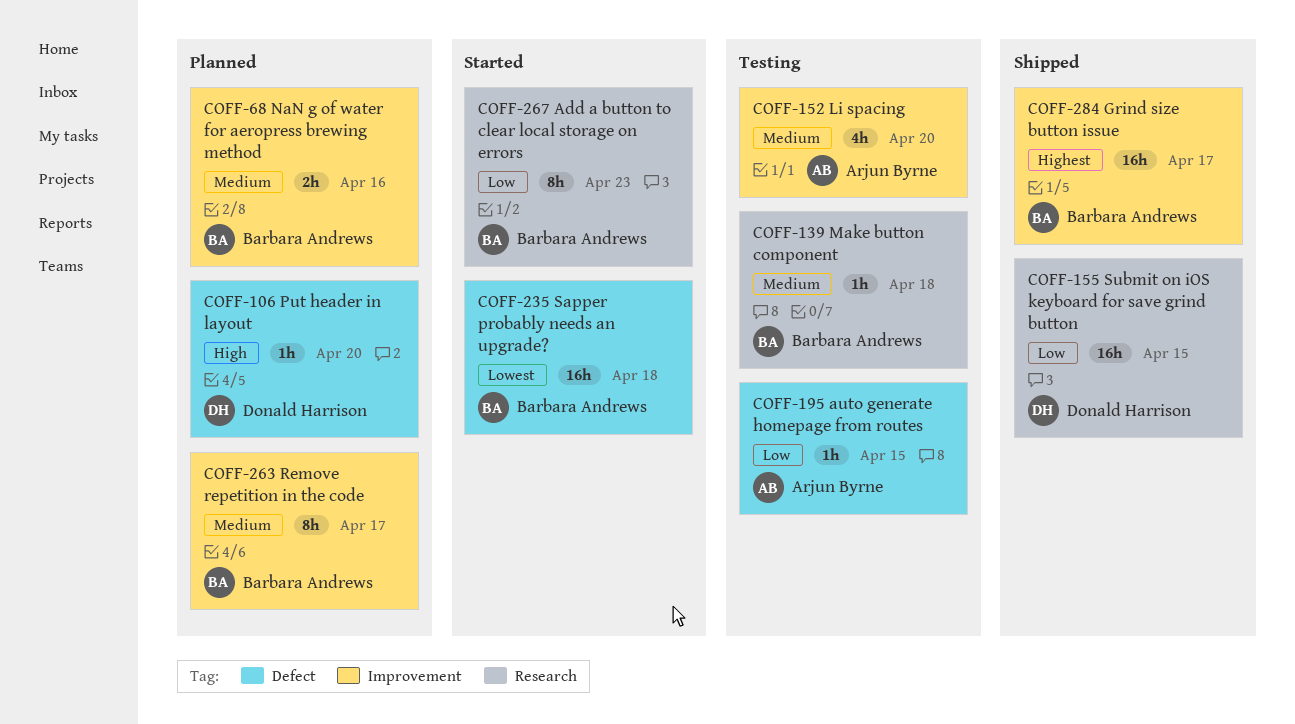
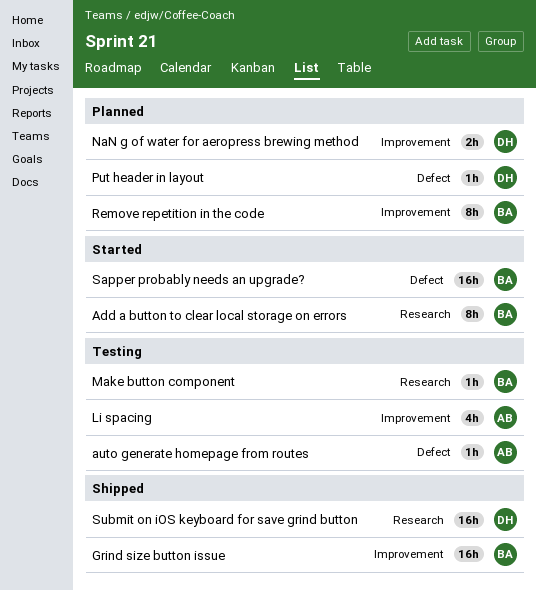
NaN g of water for aeropress brewing method, owner: Barbara Andrews -> Donald Harrison

